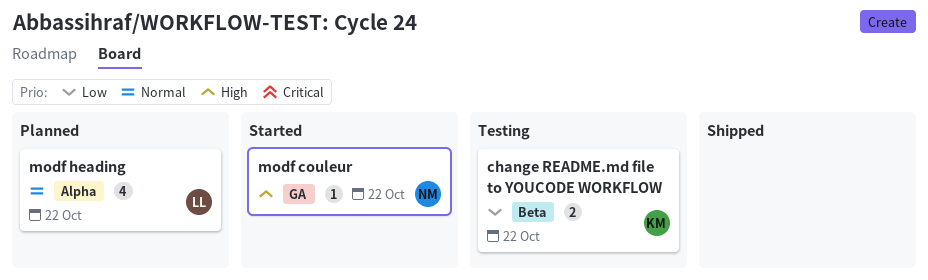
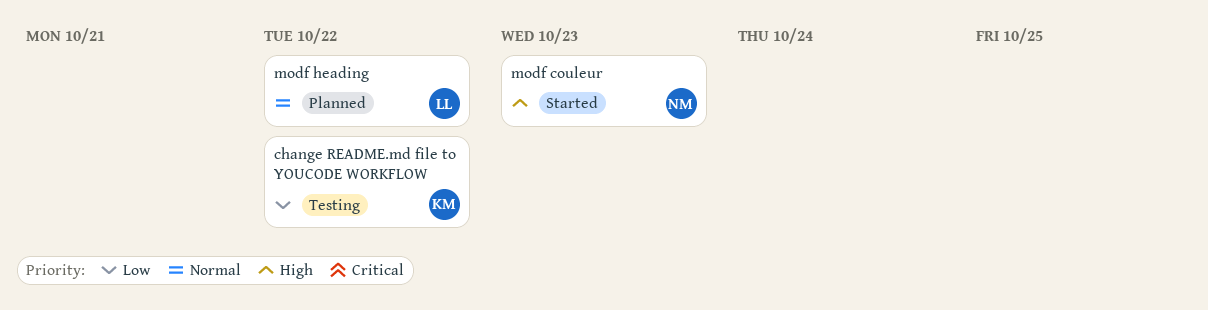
modf couleur, due: Oct 22 -> Oct 23

